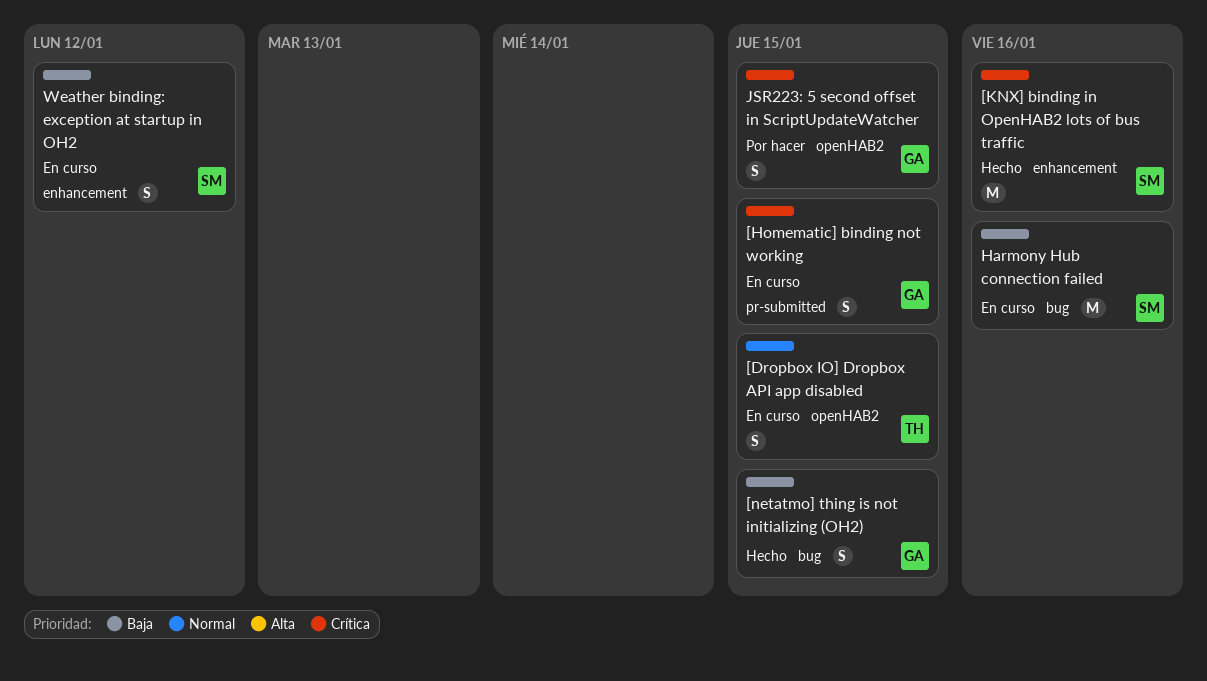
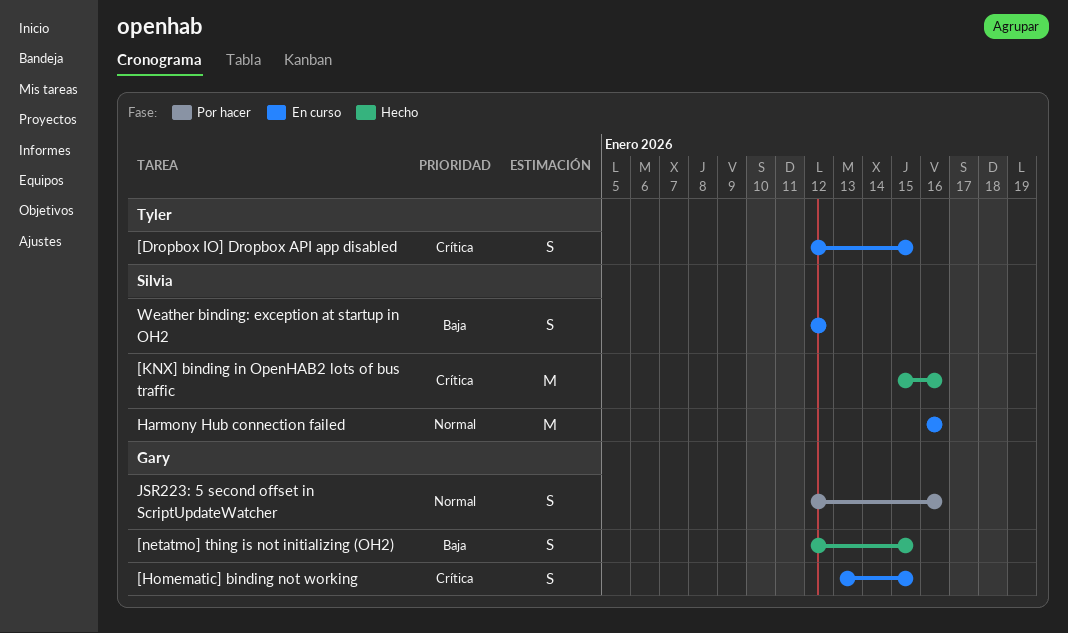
[Dropbox IO] Dropbox API app disabled, priority: Normal -> Crítica
Harmony Hub connection failed, priority: Baja -> Normal
JSR223: 5 second offset in ScriptUpdateWatcher, priority: Crítica -> Normal
JSR223: 5 second offset in ScriptUpdateWatcher, due: Jan 15 -> Jan 16

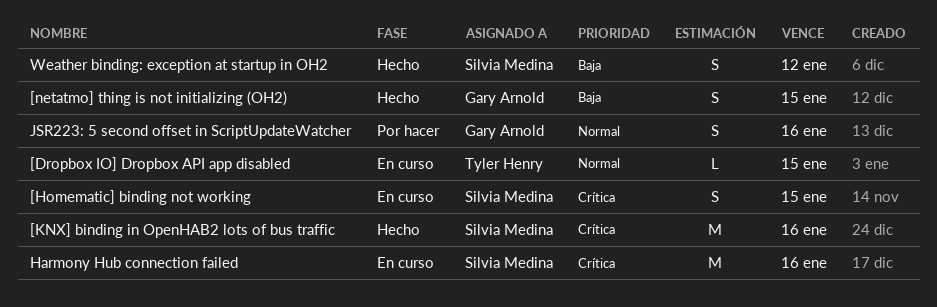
[Dropbox IO] Dropbox API app disabled, priority: Crítica -> Normal
[Dropbox IO] Dropbox API app disabled, estimate: S -> L
[Homematic] binding not working, owner: Gary Arnold -> Silvia Medina
Harmony Hub connection failed, priority: Normal -> Crítica
Weather binding: exception at startup in OH2, status: En curso -> Hecho

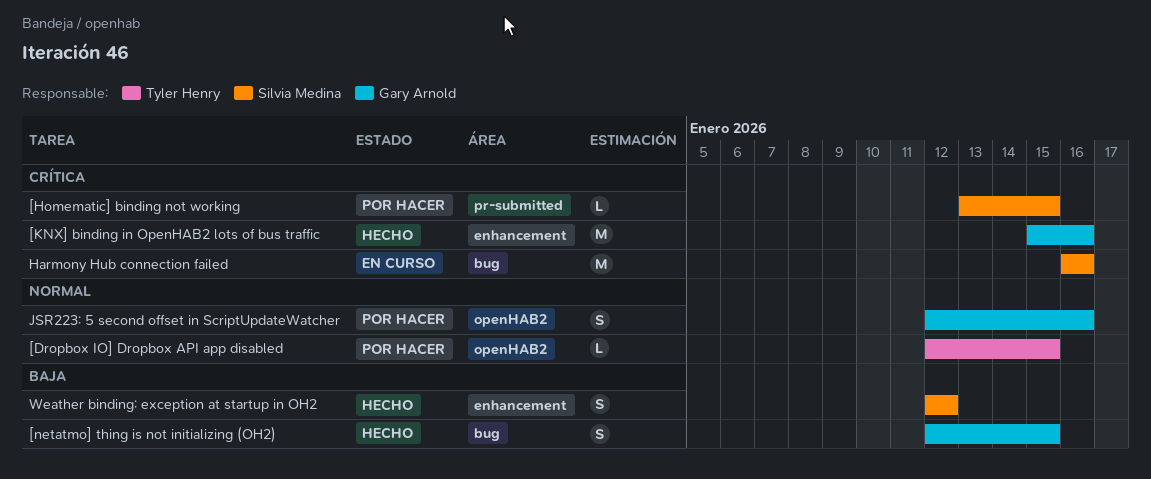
[Dropbox IO] Dropbox API app disabled, status: En curso -> Por hacer
[Homematic] binding not working, status: En curso -> Por hacer
[Homematic] binding not working, estimate: S -> L
[KNX] binding in OpenHAB2 lots of bus traffic, owner: Silvia Medina -> Gary Arnold

